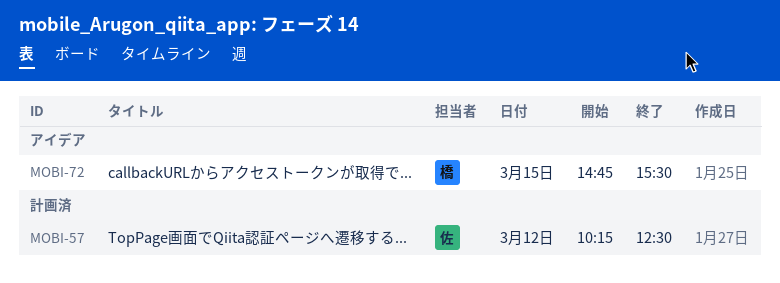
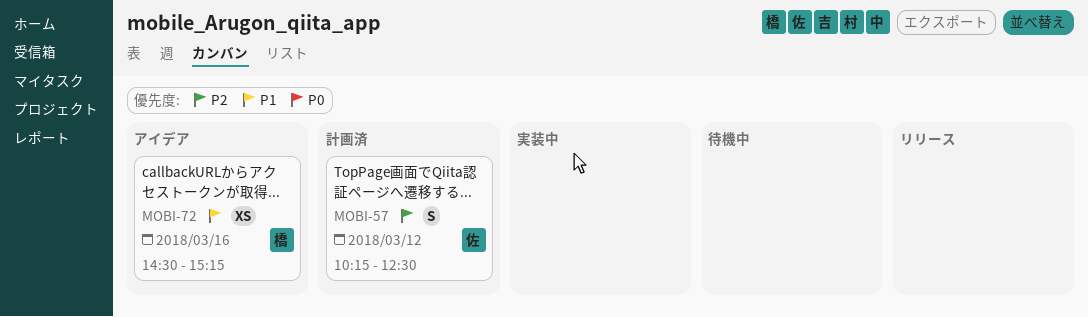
MOBI-72, day: Mar 15 -> Mar 16
MOBI-72, begins: 14:45 -> 14:30
MOBI-72, ends: 15:30 -> 15:15

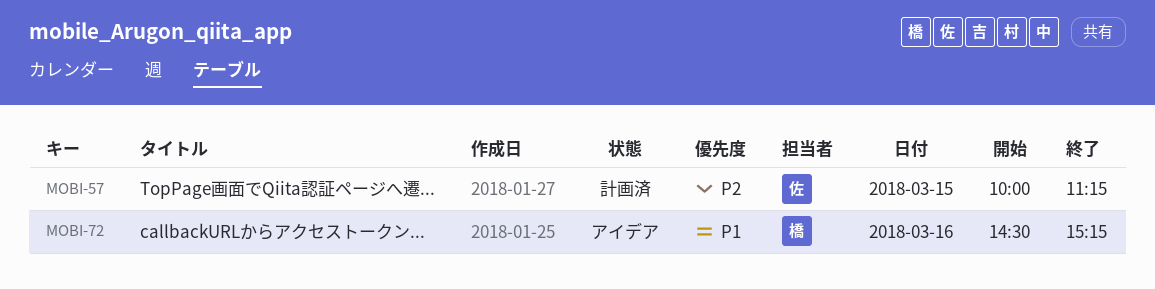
MOBI-57, day: Mar 12 -> Mar 15
MOBI-57, begins: 10:15 -> 10:00
MOBI-57, ends: 12:30 -> 11:15

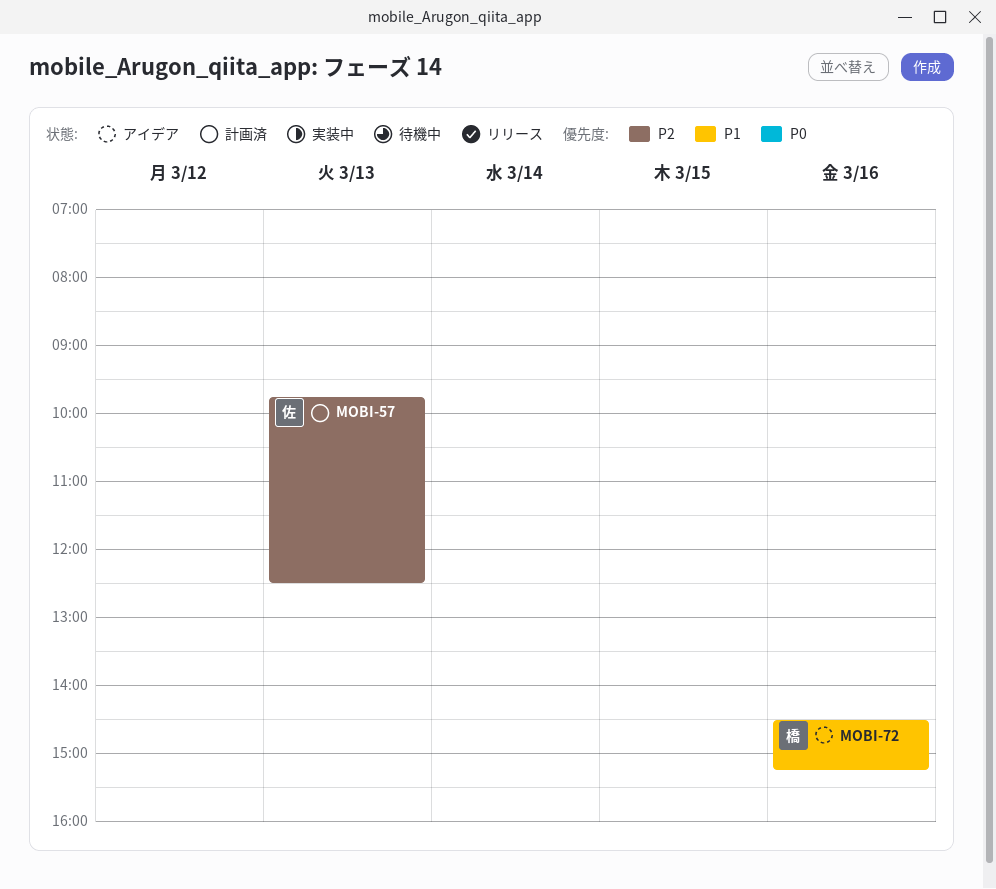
MOBI-57, day: Mar 15 -> Mar 13
MOBI-57, begins: 10:00 -> 09:45
MOBI-57, ends: 11:15 -> 12:30

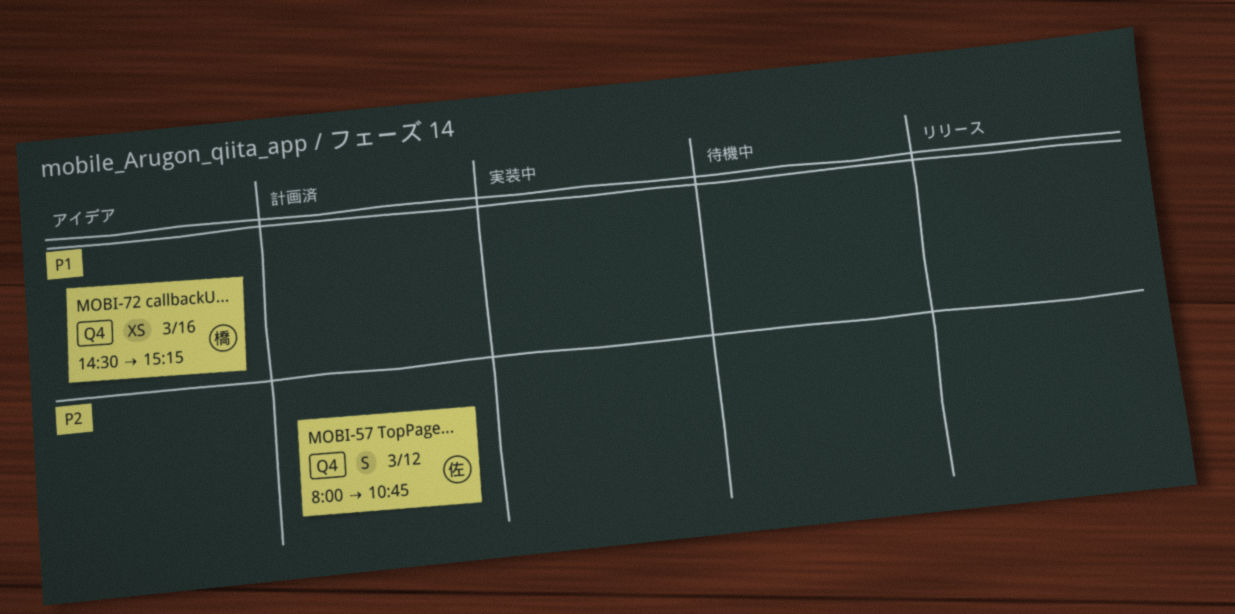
MOBI-57, day: Mar 13 -> Mar 12
MOBI-57, begins: 09:45 -> 08:00
MOBI-57, ends: 12:30 -> 10:45

